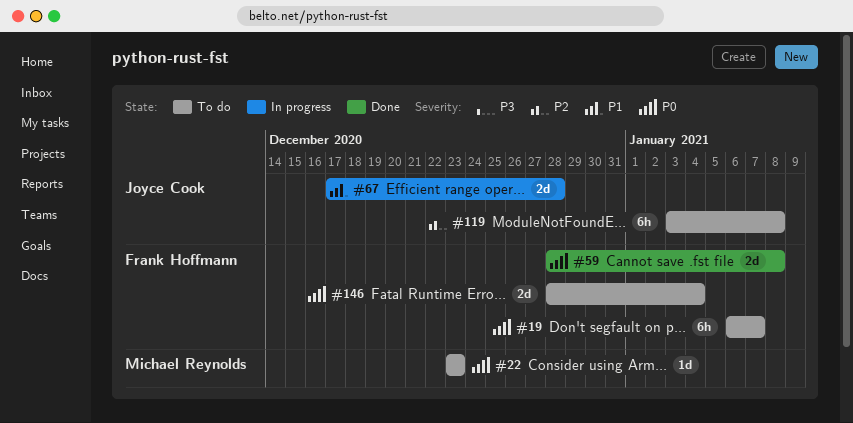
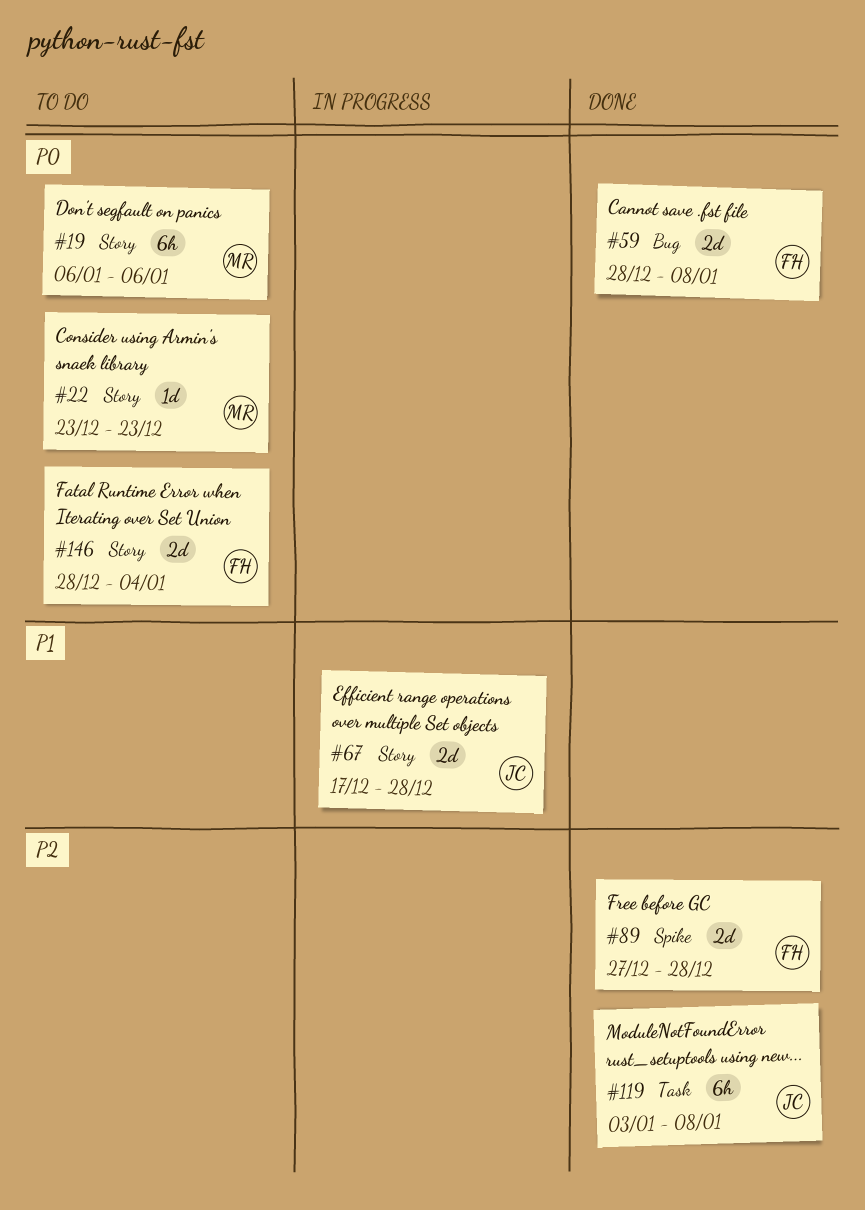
#19, owner: Frank Hoffmann -> Michael Reynolds
#19, due: Jan 7 -> Jan 6
#89: none -> present
#119, status: To do -> Done

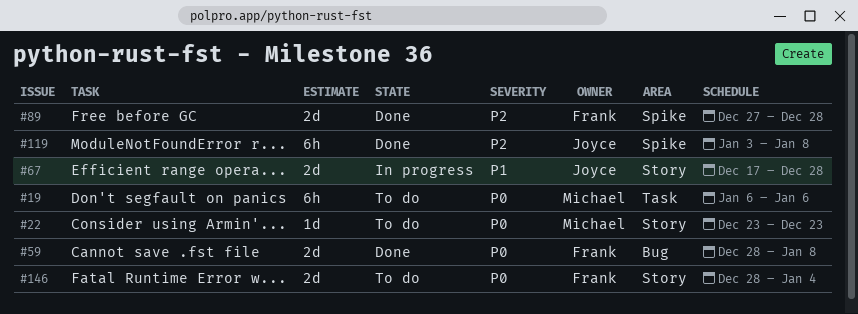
#19, label: Story -> Task
#119, label: Task -> Spike

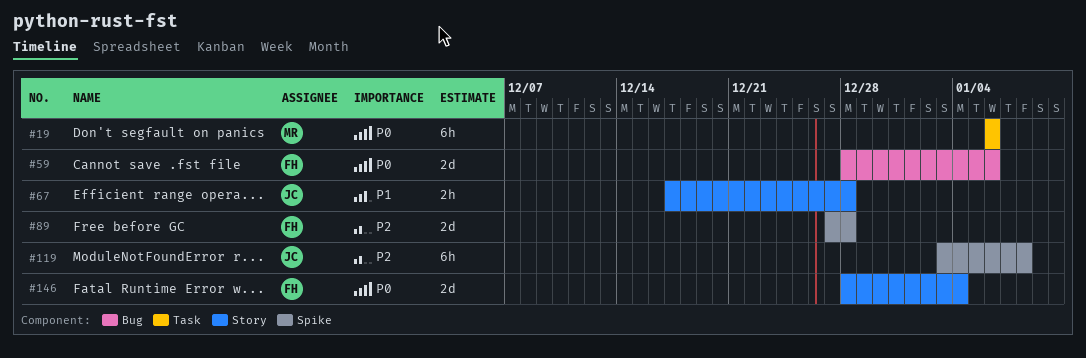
#22: present -> none
#59, due: Jan 8 -> Jan 6
#67, estimate: 2d -> 2h

